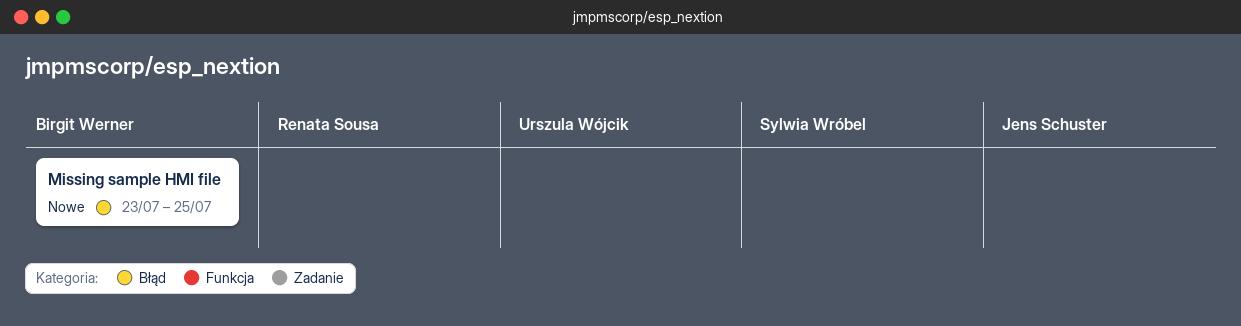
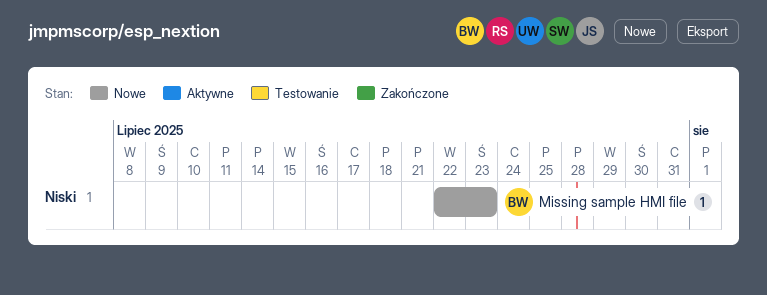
Missing sample HMI file, start: Jul 23 -> Jul 22
Missing sample HMI file, due: Jul 25 -> Jul 23

